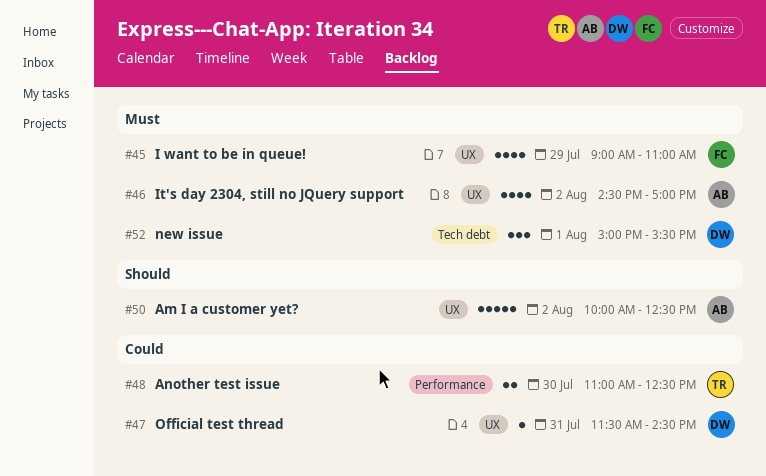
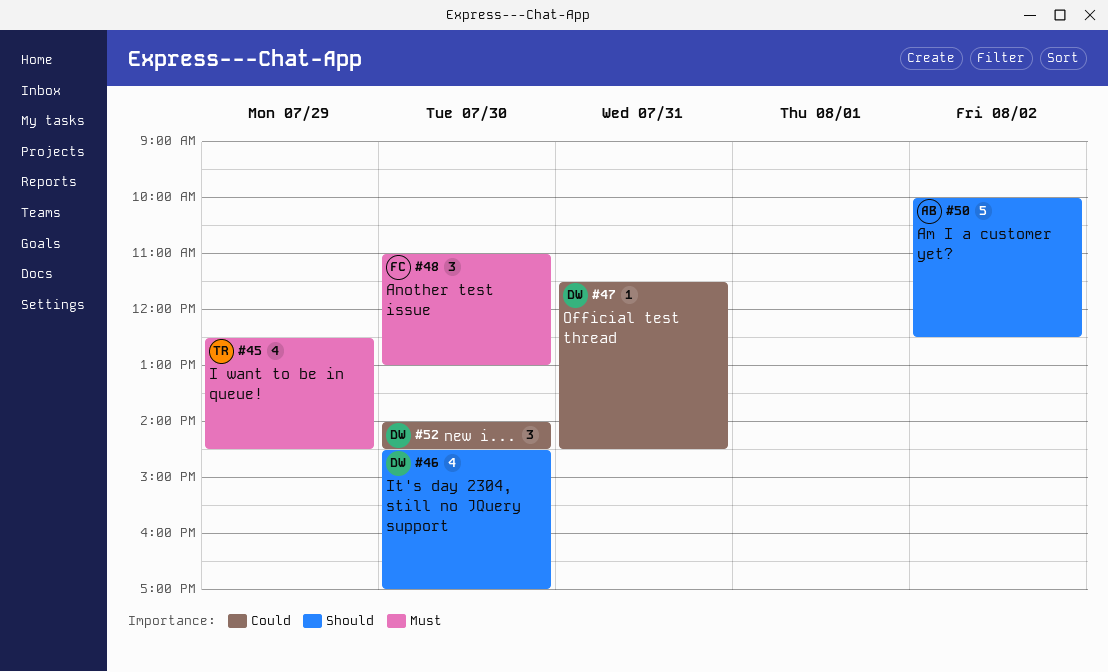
#45, owner: FC -> TR
#45, begins: 09:00 -> 12:30
#45, ends: 11:00 -> 14:30
#46, owner: AB -> DW
#46, priority: Must -> Should
#46, day: Aug 2 -> Jul 30
#48, owner: TR -> FC
#48, priority: Could -> Must
#48, estimate: 2 -> 3
#48, ends: 12:30 -> 13:00
#52, priority: Must -> Could
#52, day: Aug 1 -> Jul 30
#52, begins: 15:00 -> 14:00
#52, ends: 15:30 -> 14:30

